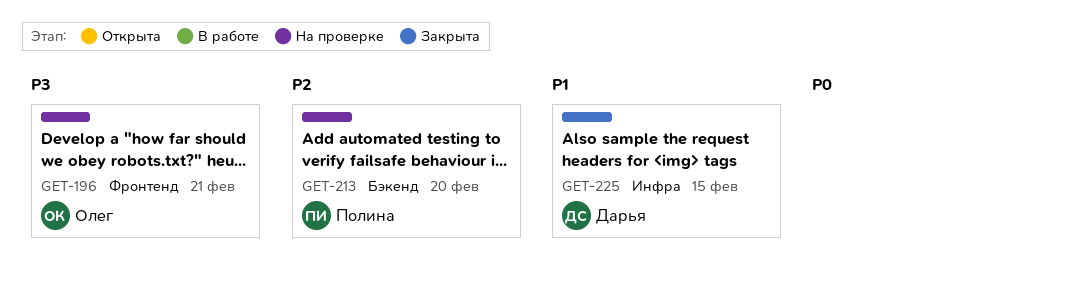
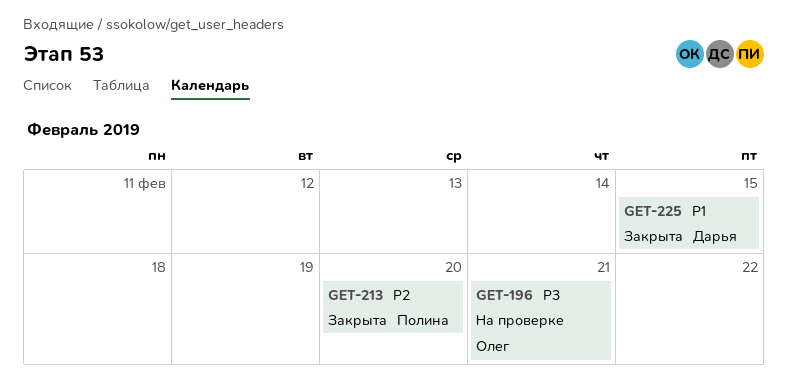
GET-213, status: На проверке -> Закрыта

